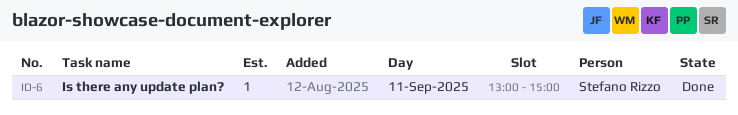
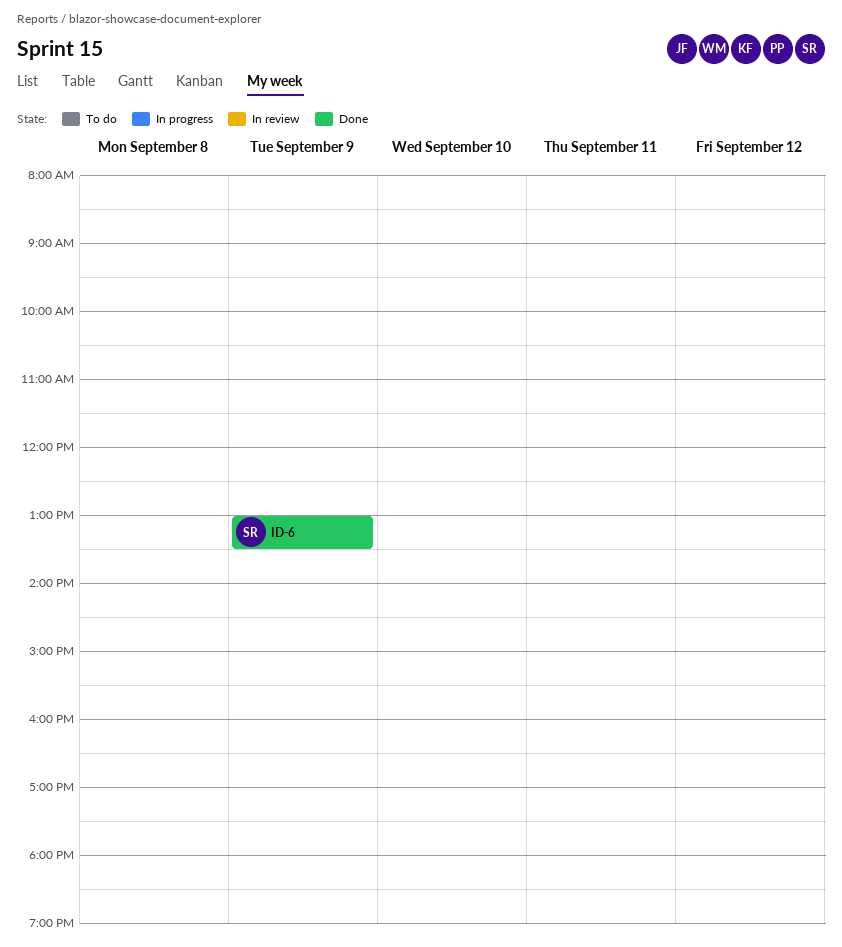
ID-6, day: Sep 11 -> Sep 9
ID-6, ends: 15:00 -> 13:30

